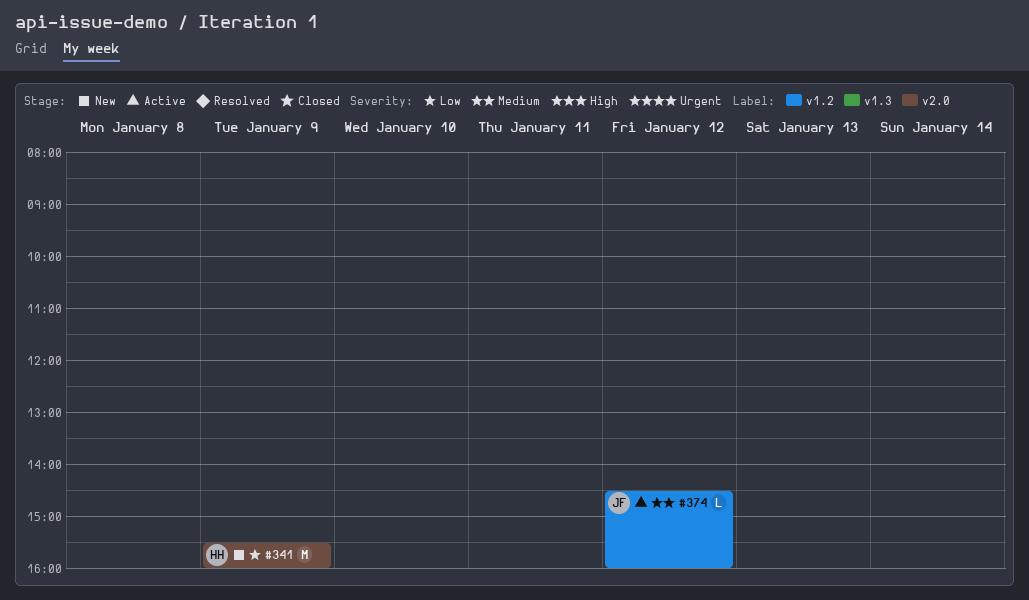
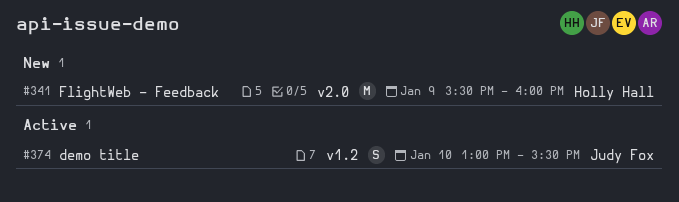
#374, estimate: L -> S
#374, day: Jan 12 -> Jan 10
#374, begins: 14:30 -> 13:00
#374, ends: 16:00 -> 15:30

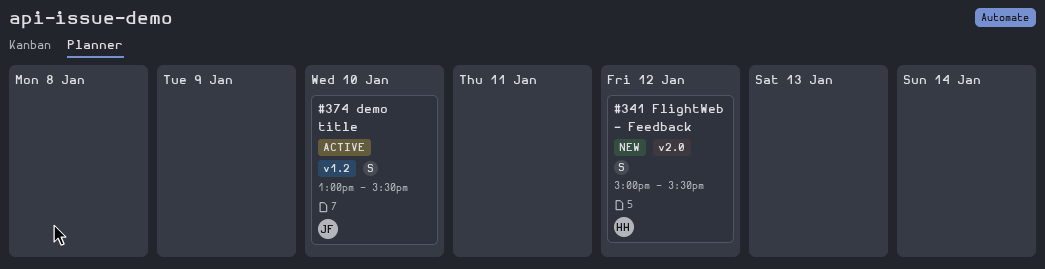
#341, estimate: M -> S
#341, day: Jan 9 -> Jan 12
#341, begins: 15:30 -> 15:00
#341, ends: 16:00 -> 15:30

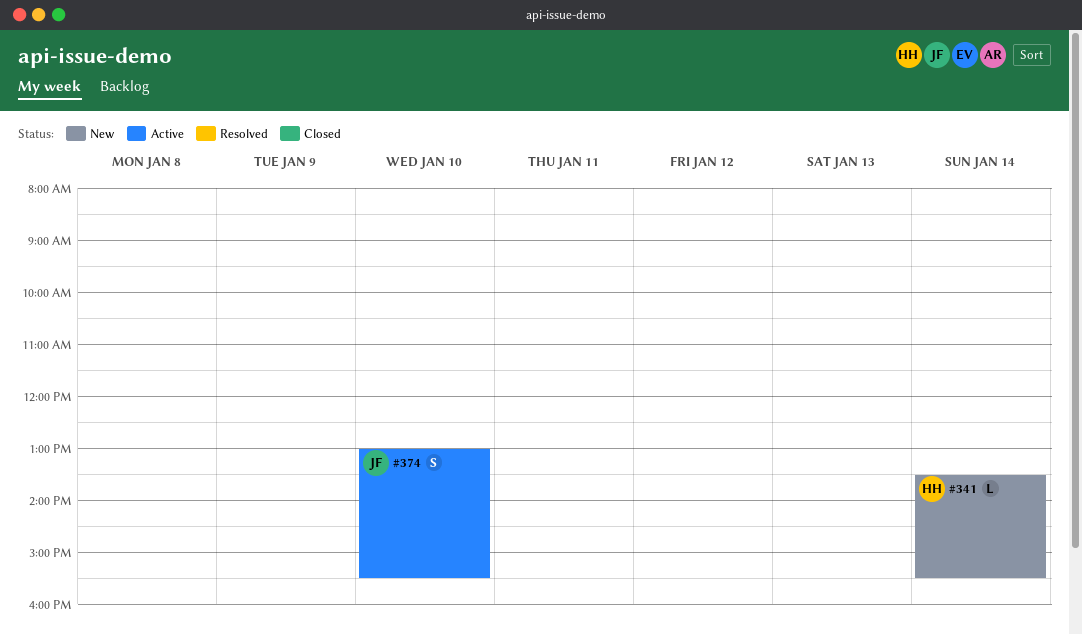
#341, estimate: S -> L
#341, day: Jan 12 -> Jan 14
#341, begins: 15:00 -> 13:30

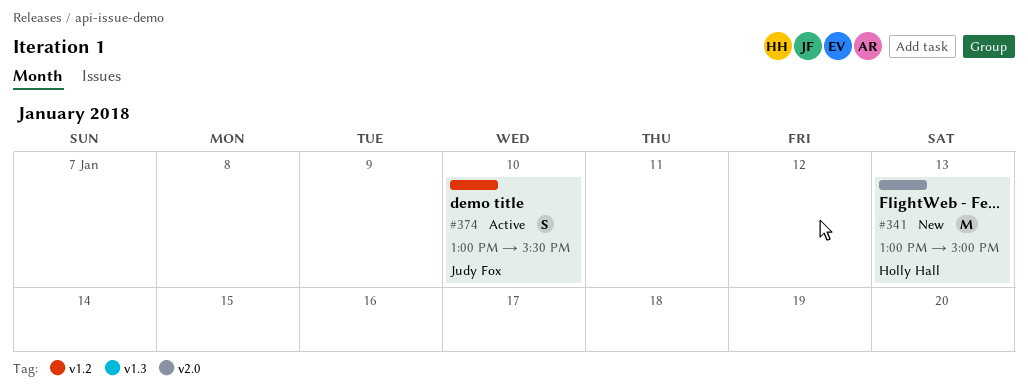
#341, estimate: L -> M
#341, day: Jan 14 -> Jan 13
#341, begins: 13:30 -> 13:00
#341, ends: 15:30 -> 15:00

